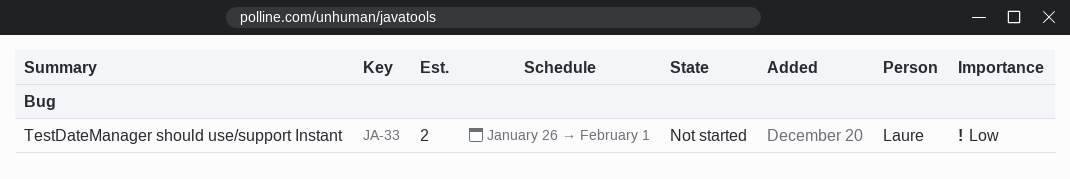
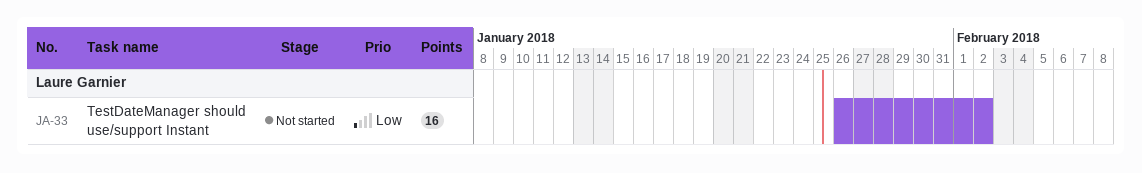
JA-33, estimate: 2 -> 16
JA-33, due: Feb 1 -> Feb 2

